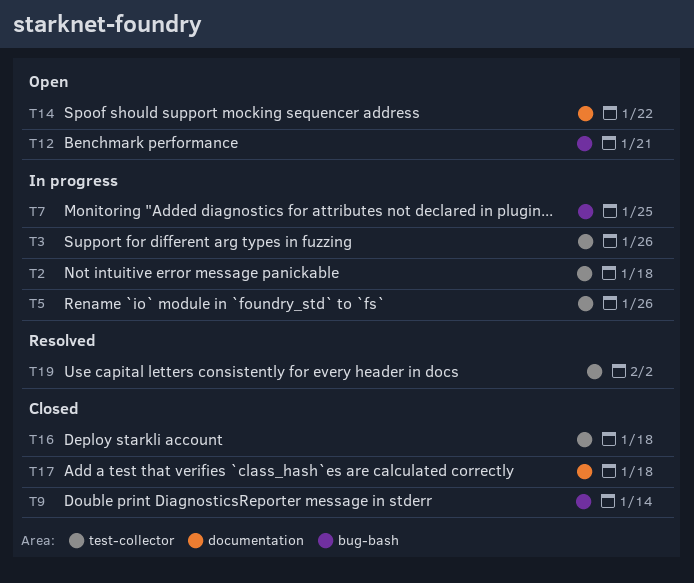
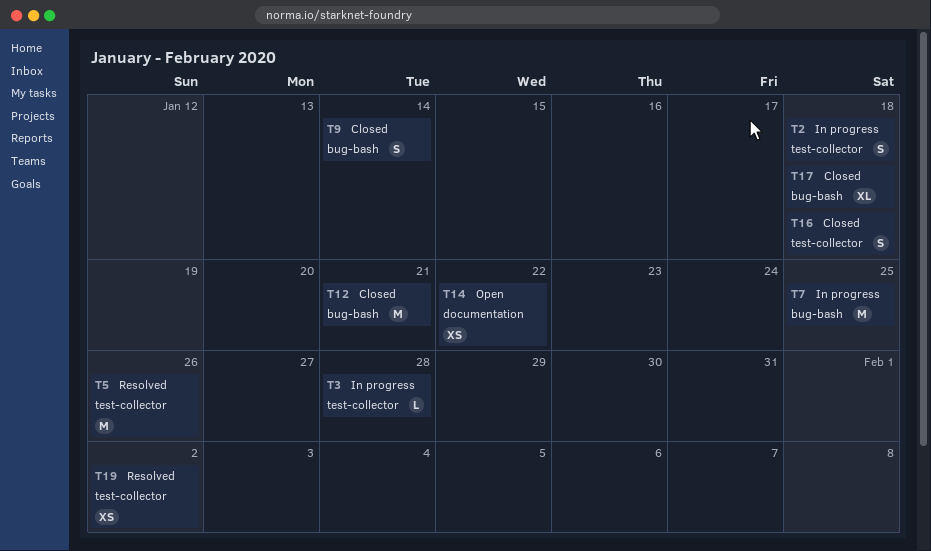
T3, due: Jan 26 -> Jan 28
T5, status: In progress -> Resolved
T12, status: Open -> Closed
T17, label: documentation -> bug-bash

